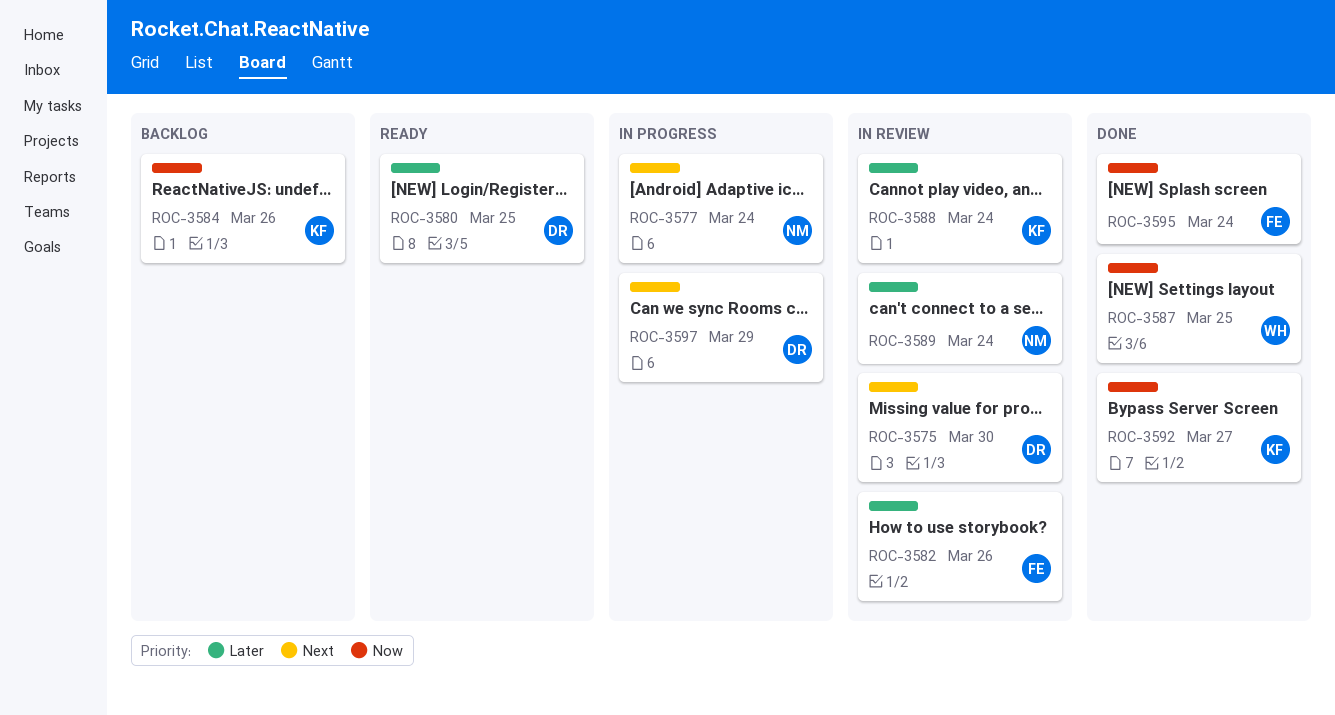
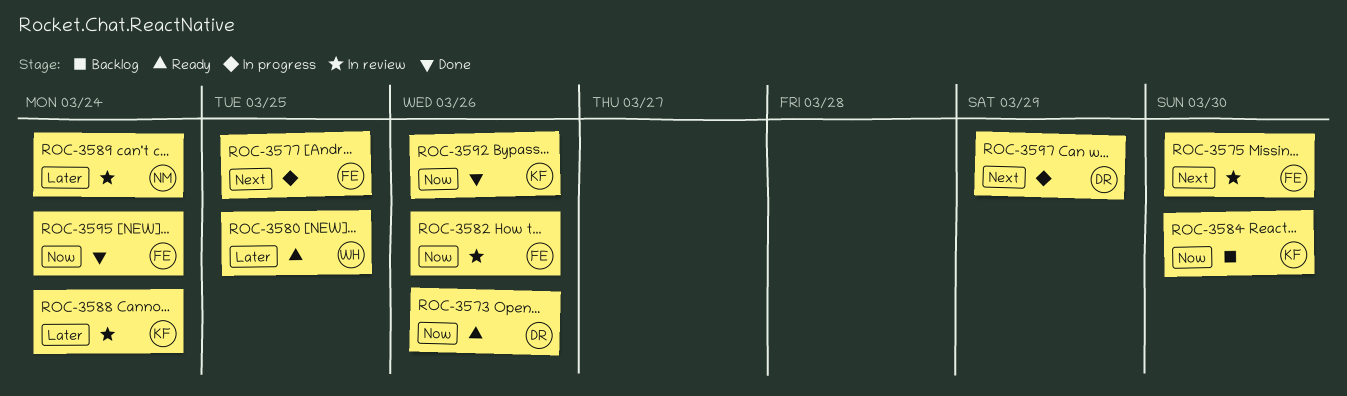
ROC-3573: none -> present
ROC-3575, owner: DR -> FE
ROC-3577, owner: NM -> FE
ROC-3577, due: Mar 24 -> Mar 25
ROC-3580, owner: DR -> WH
ROC-3582, priority: Later -> Now
ROC-3584, due: Mar 26 -> Mar 30
ROC-3587: present -> none
ROC-3592, due: Mar 27 -> Mar 26

